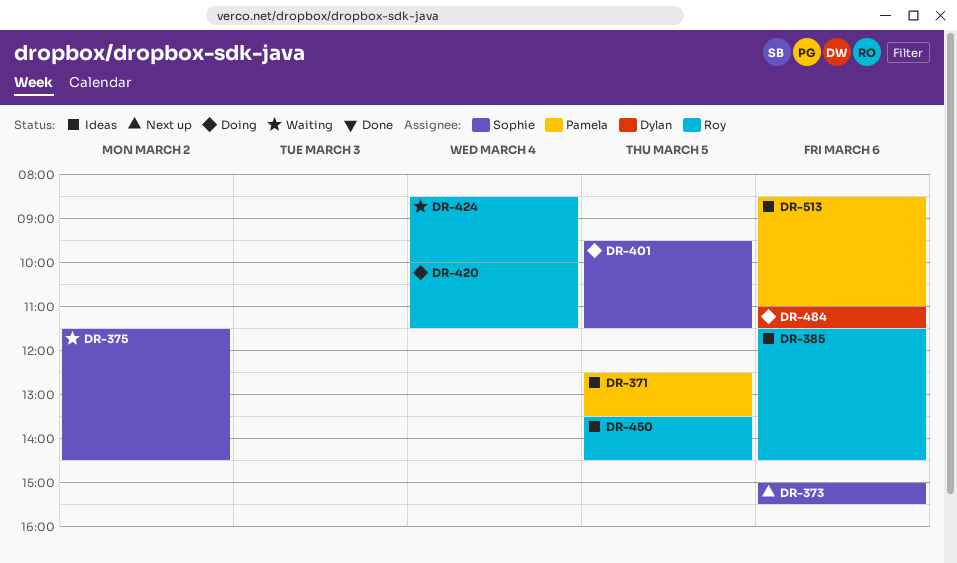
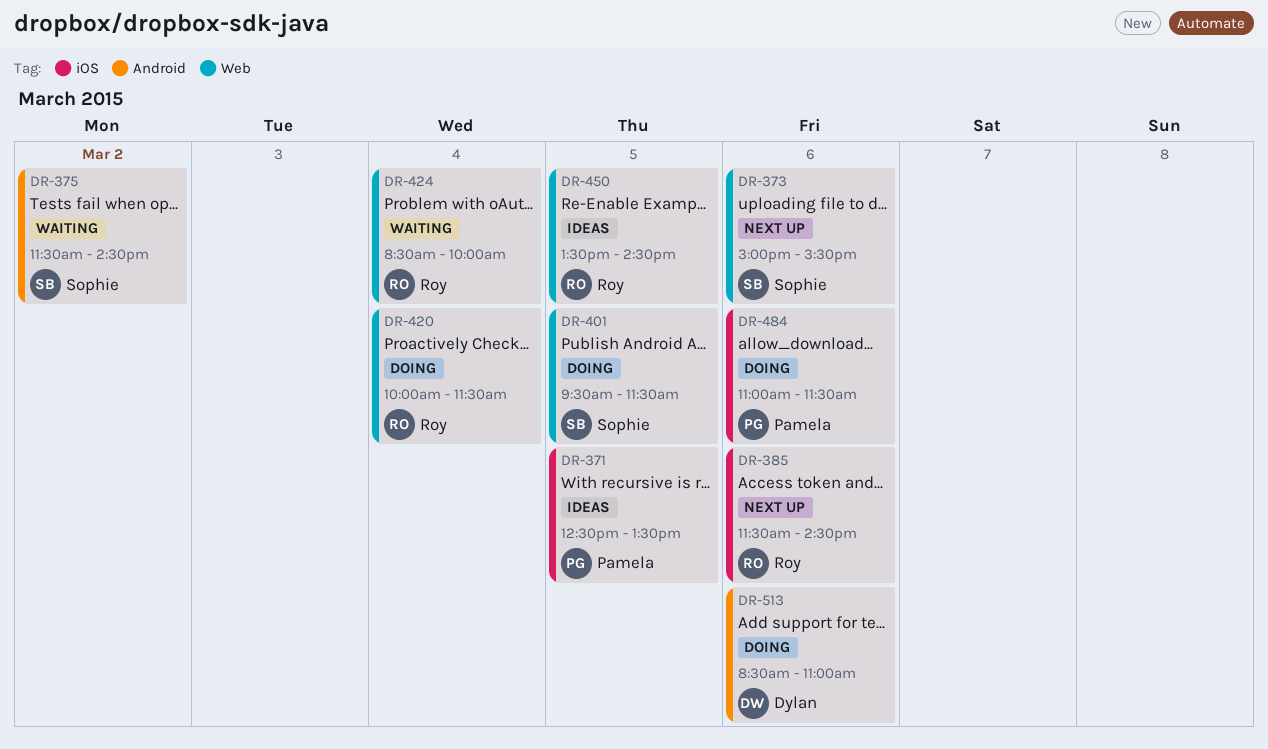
DR-385, status: Ideas -> Next up
DR-484, owner: Dylan -> Pamela
DR-513, status: Ideas -> Doing
DR-513, owner: Pamela -> Dylan

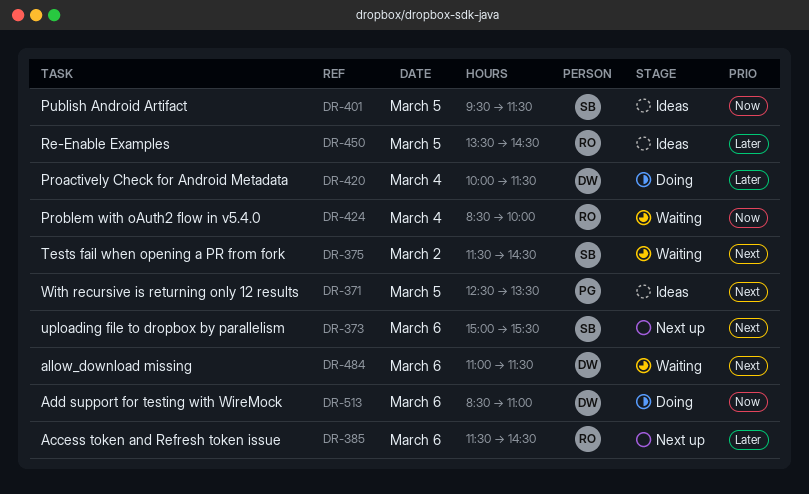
DR-401, status: Doing -> Ideas
DR-420, owner: Roy -> Dylan
DR-484, status: Doing -> Waiting
DR-484, owner: Pamela -> Dylan

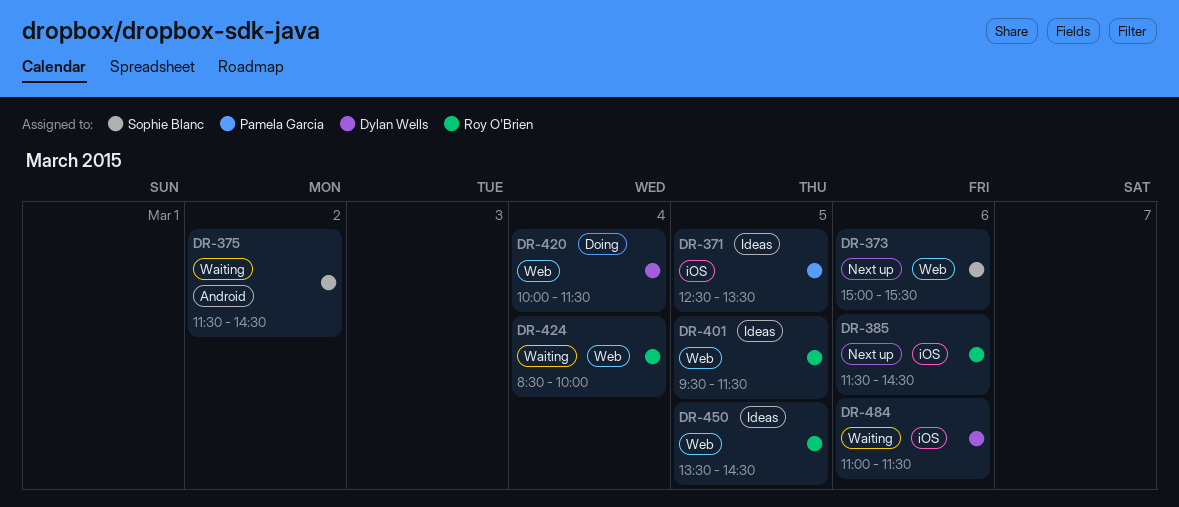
DR-401, owner: Sophie Blanc -> Roy O'Brien
DR-513: present -> none

